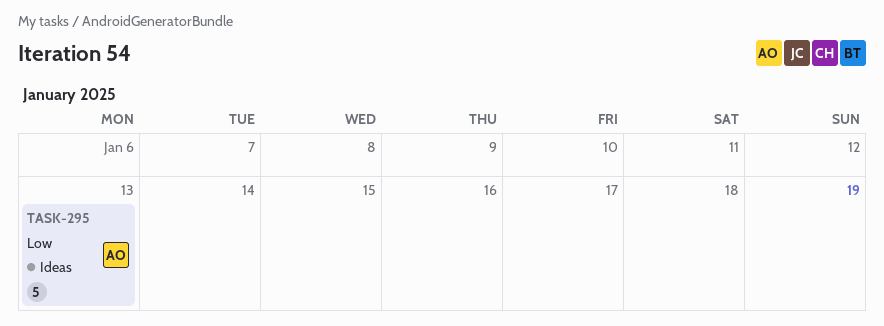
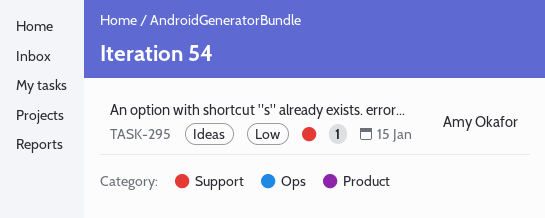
TASK-295, estimate: 5 -> 1
TASK-295, due: Jan 13 -> Jan 15

